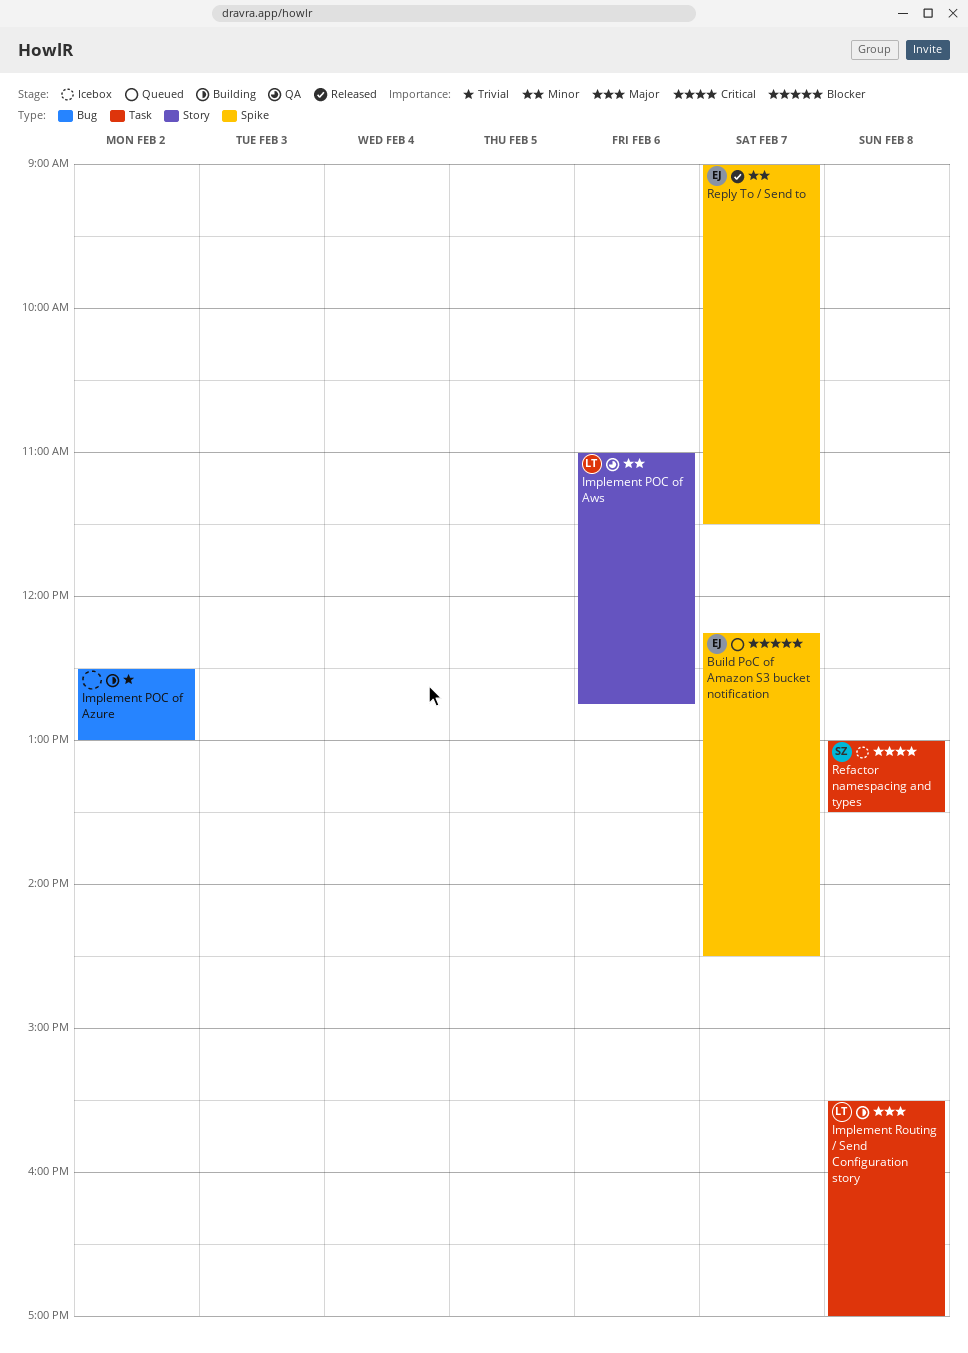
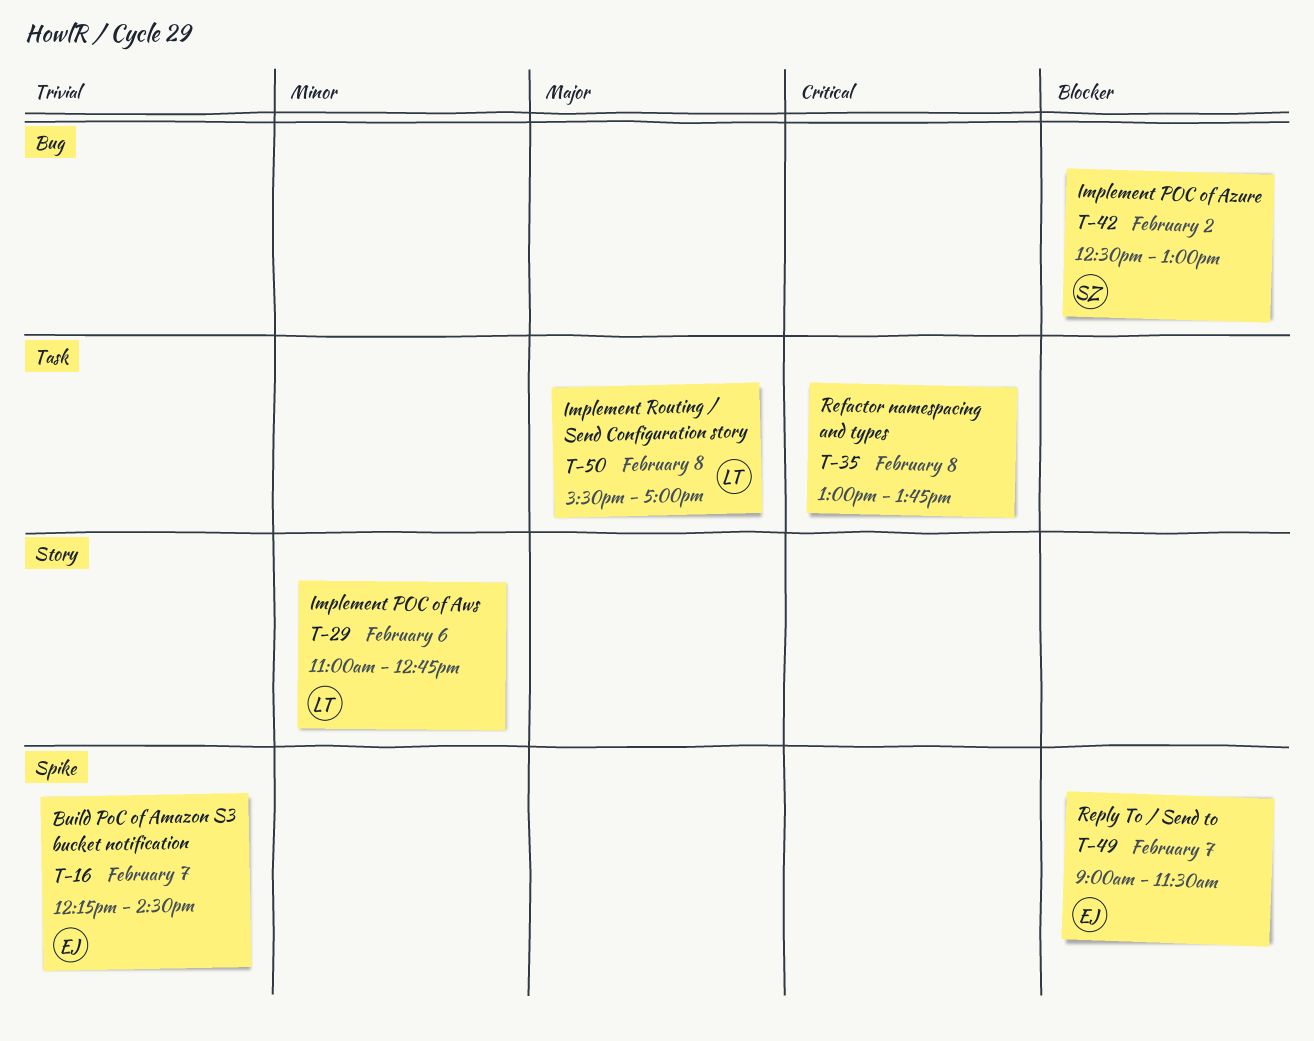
Build PoC of Amazon S3 bucket notification, priority: Blocker -> Trivial
Implement POC of Azure, owner: none -> SZ
Implement POC of Azure, priority: Trivial -> Blocker
Refactor namespacing and types, owner: SZ -> none
Refactor namespacing and types, ends: 13:30 -> 13:45
Reply To / Send to, priority: Minor -> Blocker

